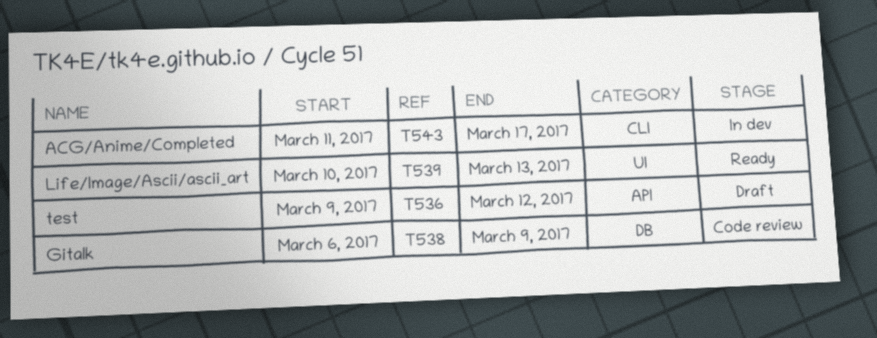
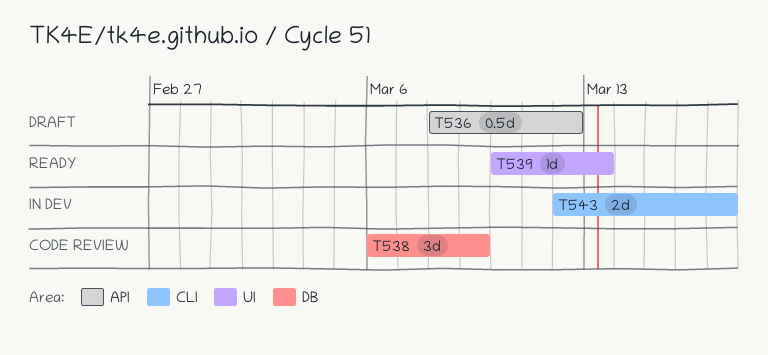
T536, start: Mar 9 -> Mar 8
T543, start: Mar 11 -> Mar 12

